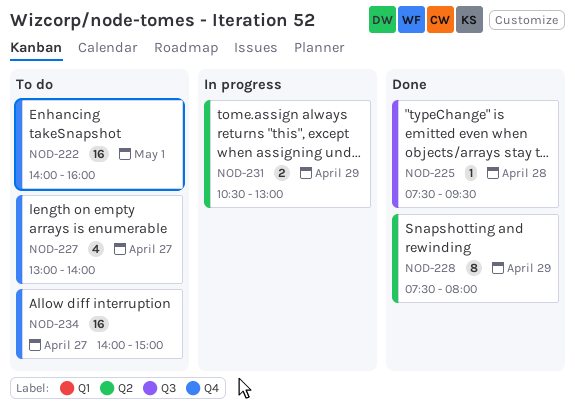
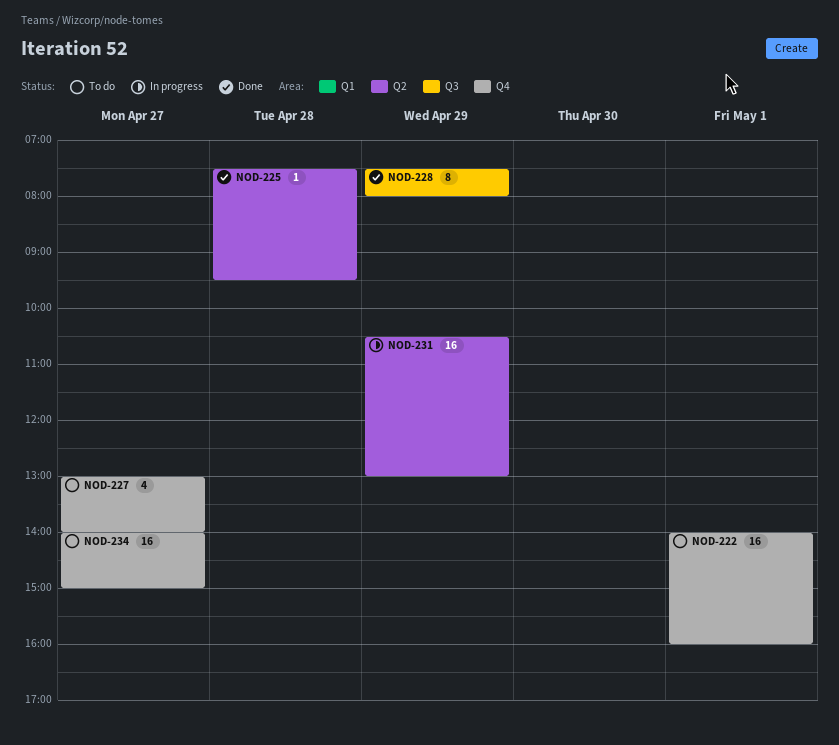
NOD-225, label: Q3 -> Q2
NOD-228, label: Q2 -> Q3
NOD-231, estimate: 2 -> 16

